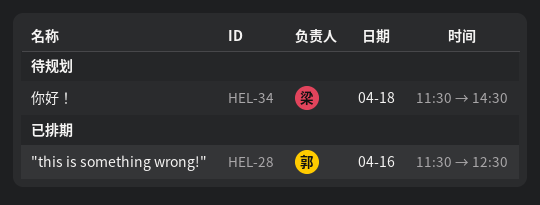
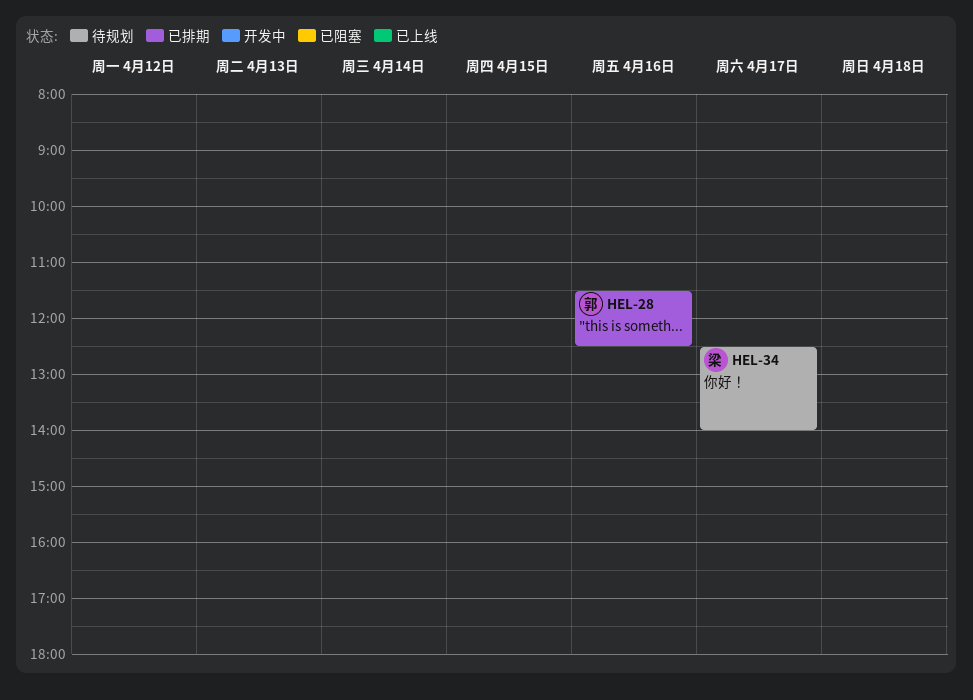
HEL-34, day: Apr 18 -> Apr 17
HEL-34, begins: 11:30 -> 12:30
HEL-34, ends: 14:30 -> 14:00

